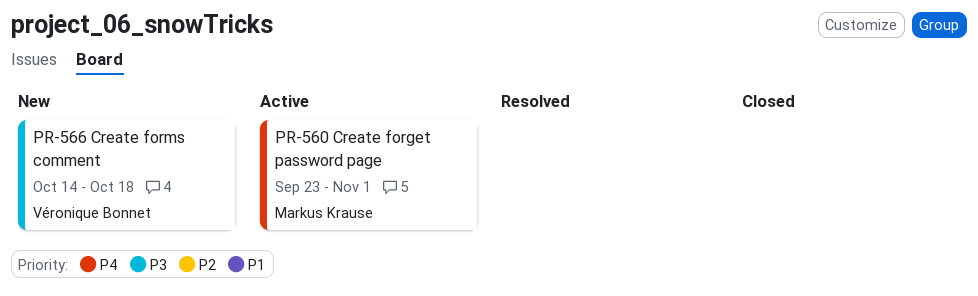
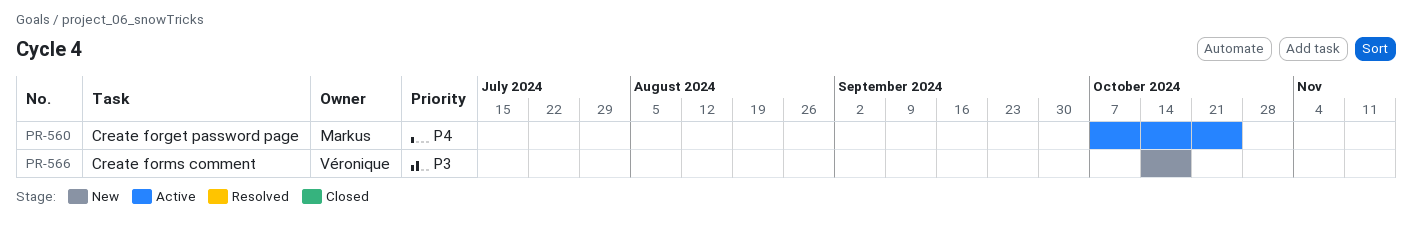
PR-560, start: Sep 23 -> Oct 7
PR-560, due: Nov 1 -> Oct 25

